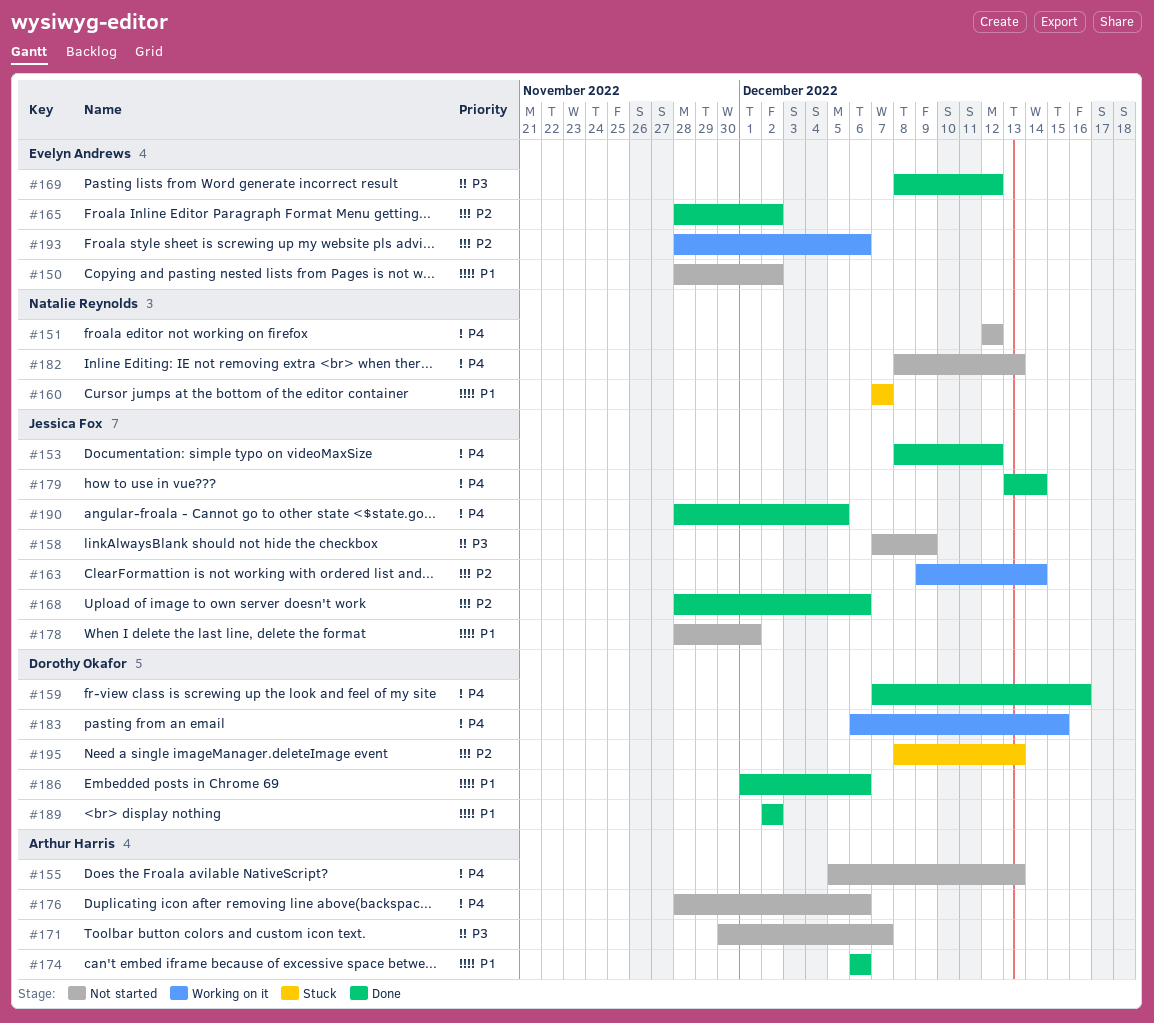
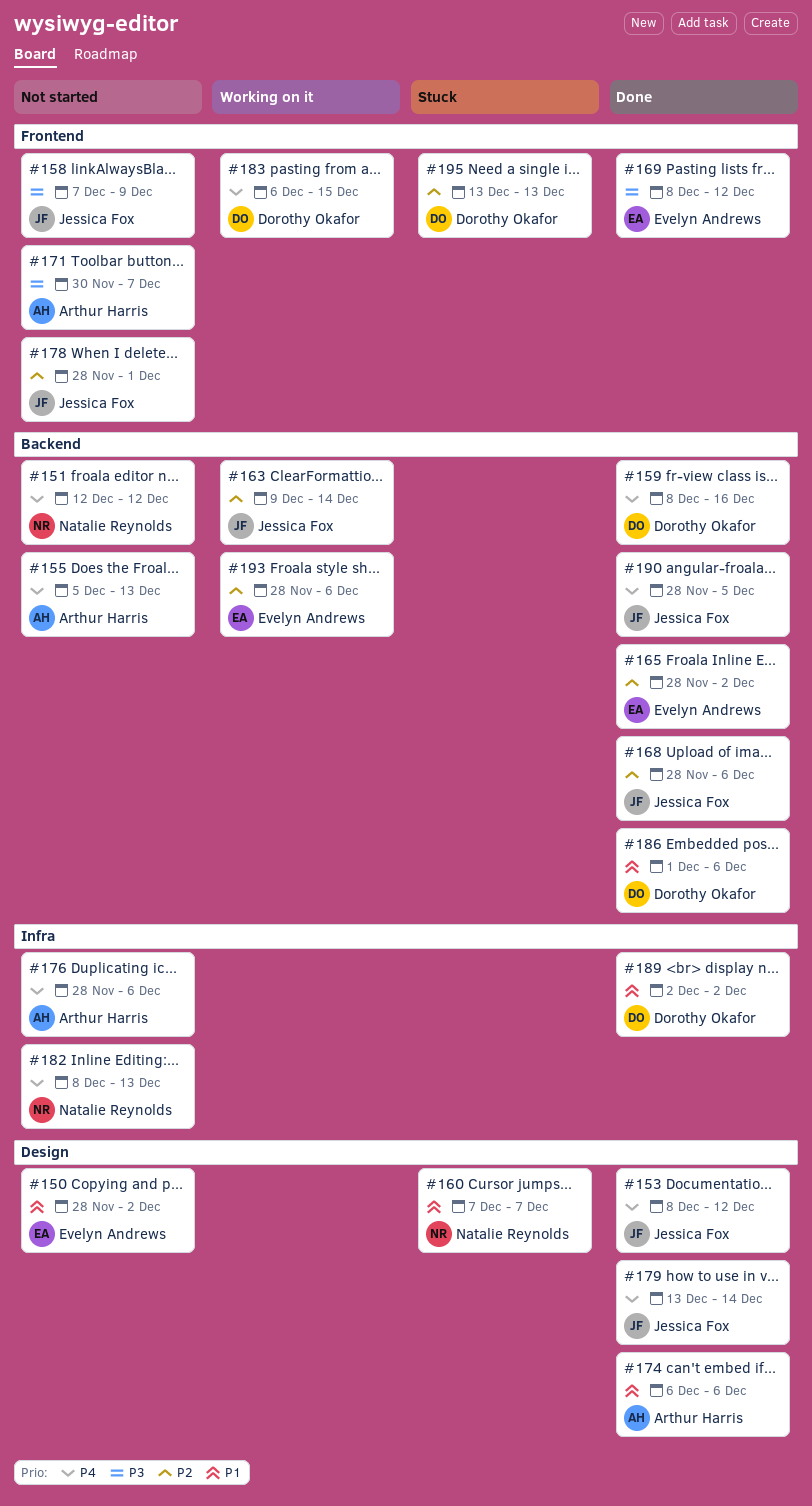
#159, start: Dec 7 -> Dec 8
#178, priority: P1 -> P2
#195, start: Dec 8 -> Dec 13

